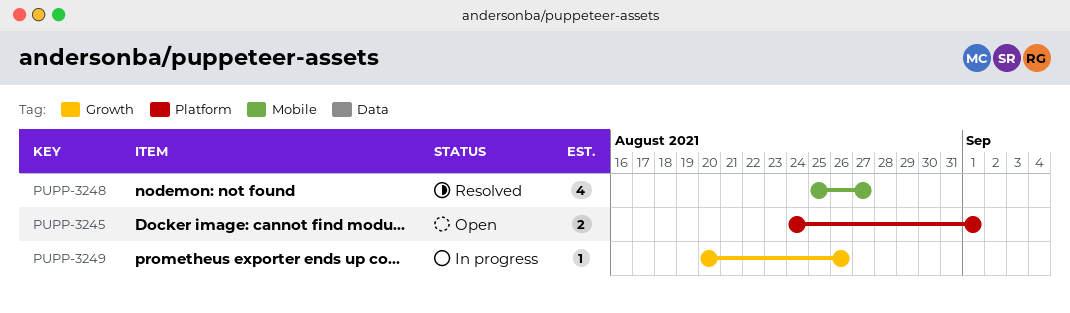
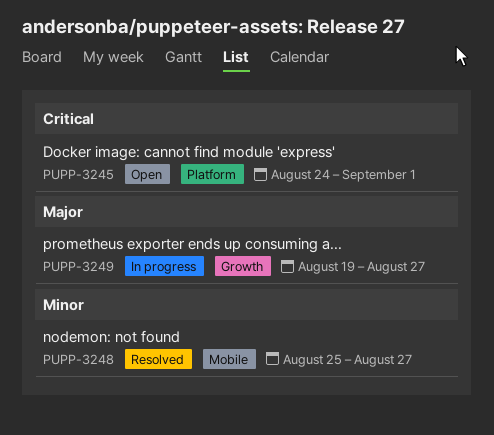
PUPP-3249, start: Aug 20 -> Aug 19
PUPP-3249, due: Aug 26 -> Aug 27

